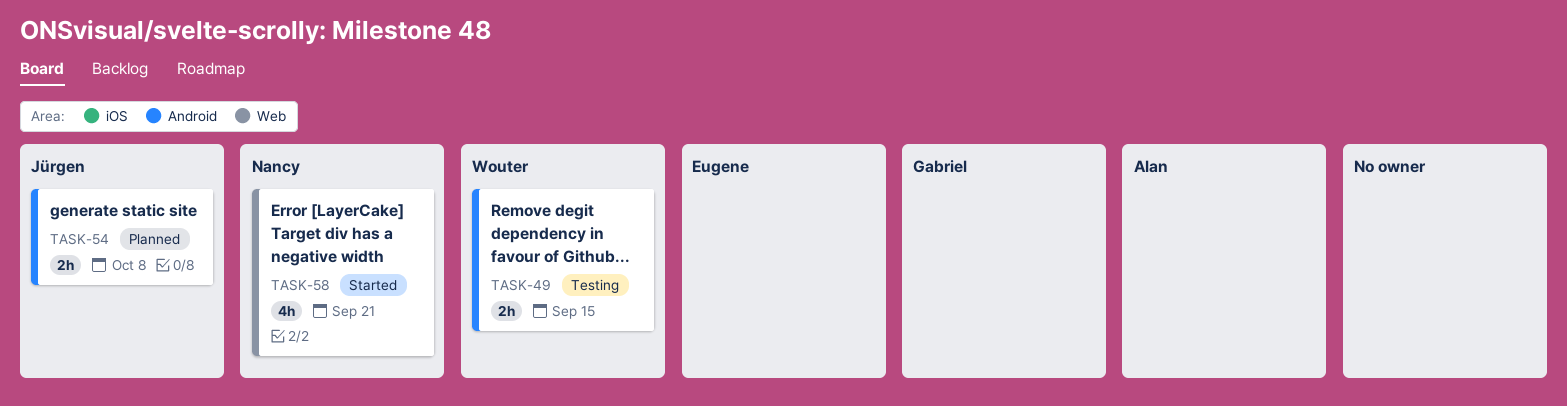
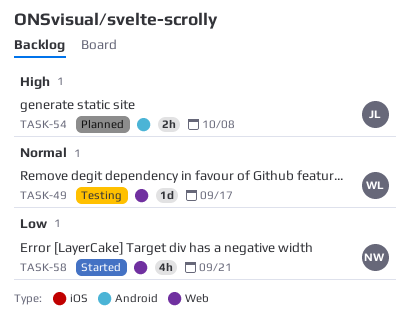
TASK-49, label: Android -> Web
TASK-49, estimate: 2h -> 1d
TASK-49, due: Sep 15 -> Sep 17

